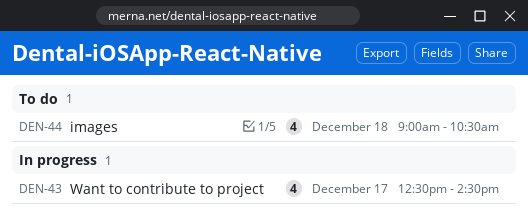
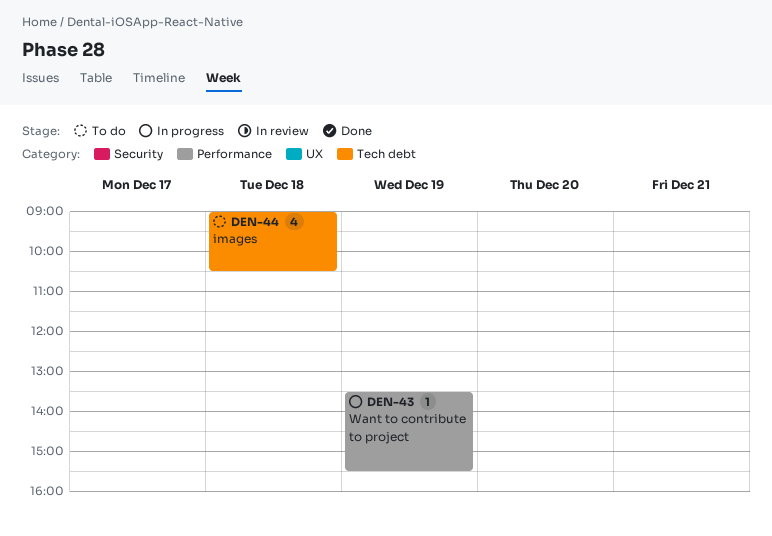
DEN-43, estimate: 4 -> 1
DEN-43, day: Dec 17 -> Dec 19
DEN-43, begins: 12:30 -> 13:30
DEN-43, ends: 14:30 -> 15:30

